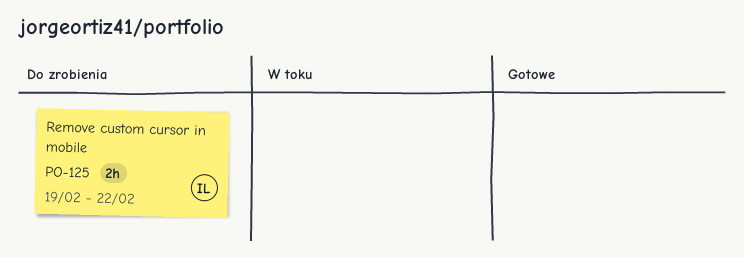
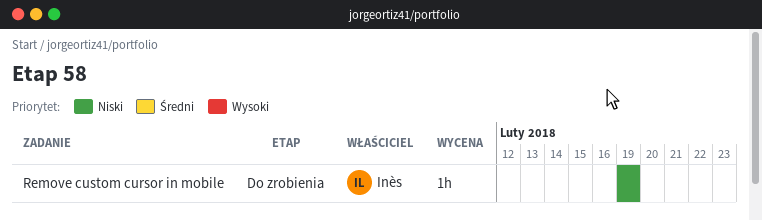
Remove custom cursor in mobile, estimate: 2h -> 1h
Remove custom cursor in mobile, due: Feb 22 -> Feb 19

